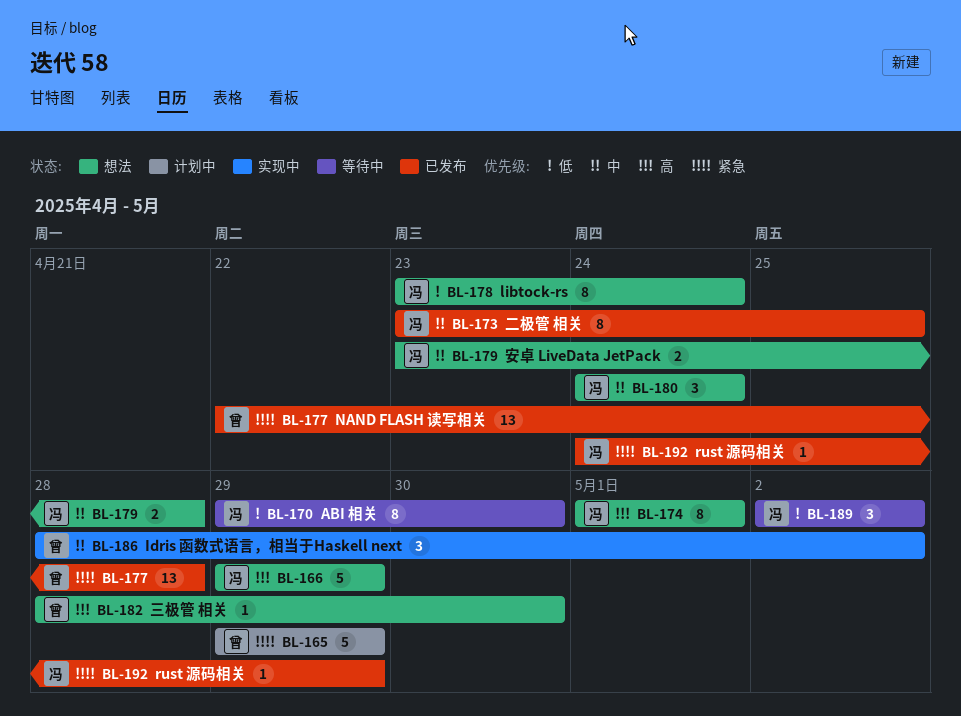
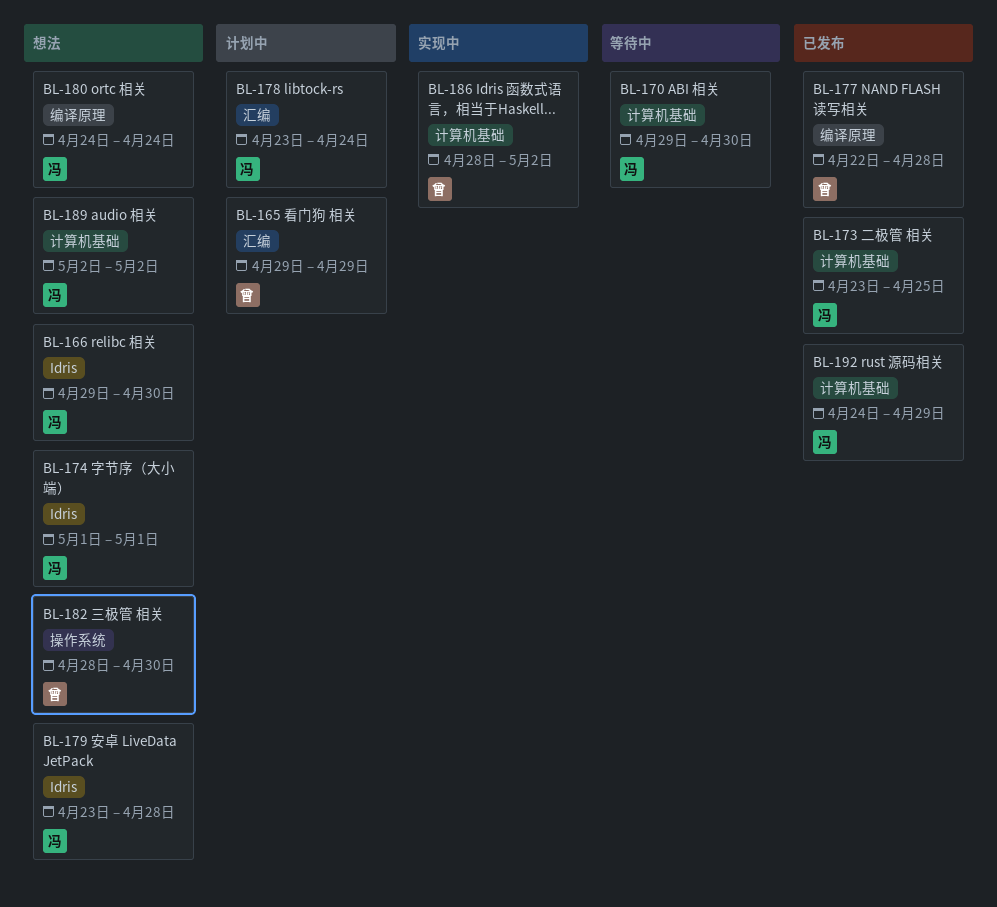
BL-166, due: Apr 29 -> Apr 30
BL-178, status: 想法 -> 计划中
BL-189, status: 等待中 -> 想法

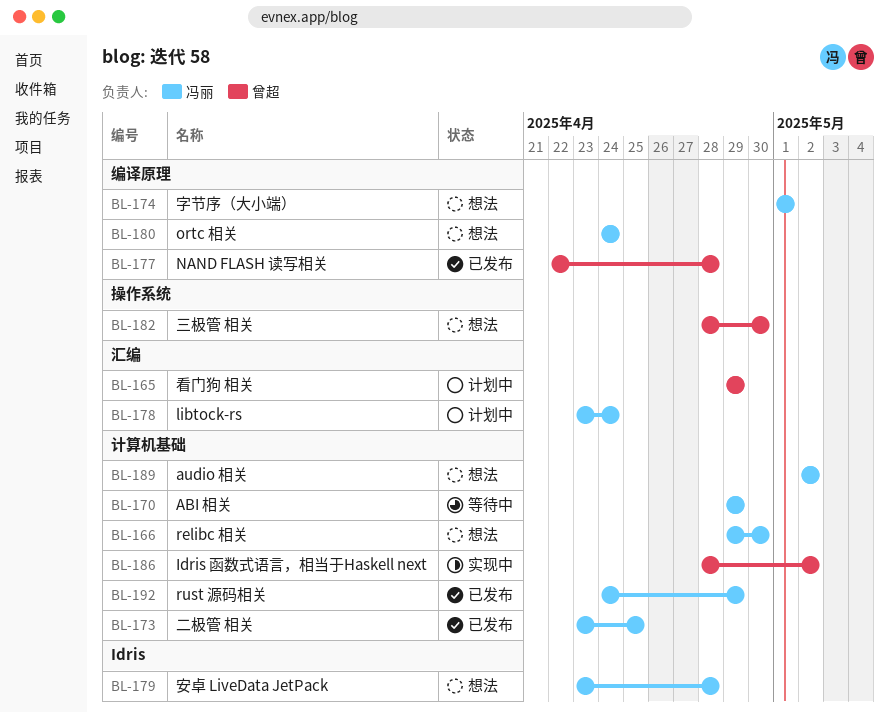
BL-166, label: Idris -> 计算机基础
BL-170, due: Apr 30 -> Apr 29
BL-174, label: Idris -> 编译原理

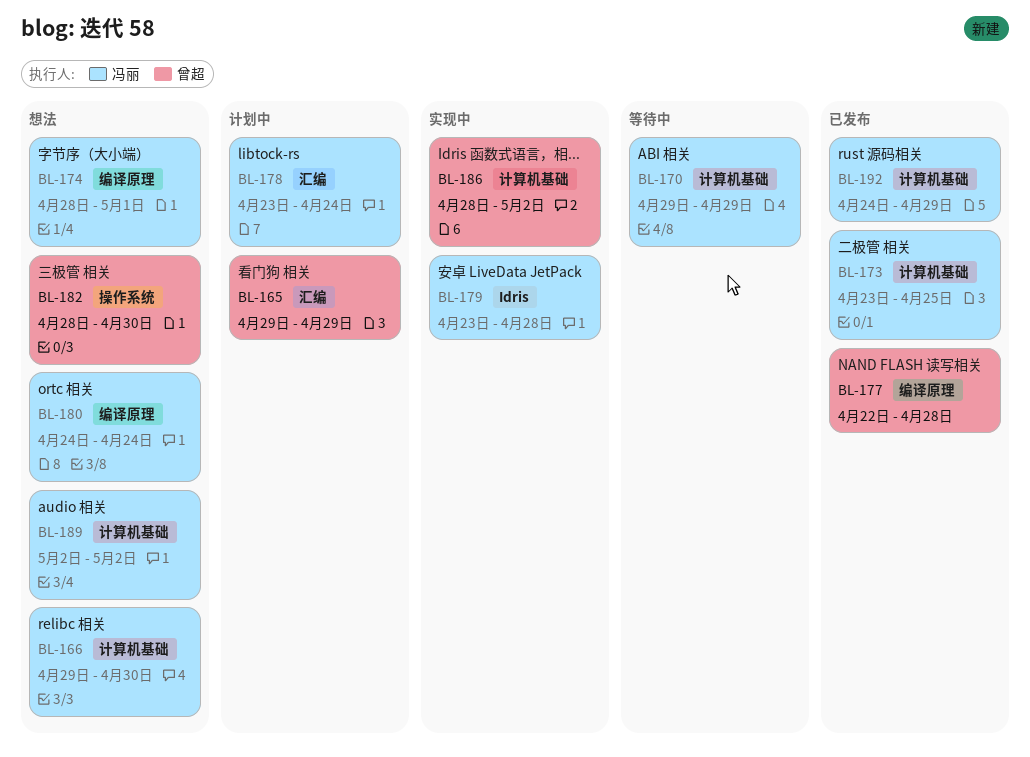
BL-174, start: May 1 -> Apr 28
BL-179, status: 想法 -> 实现中

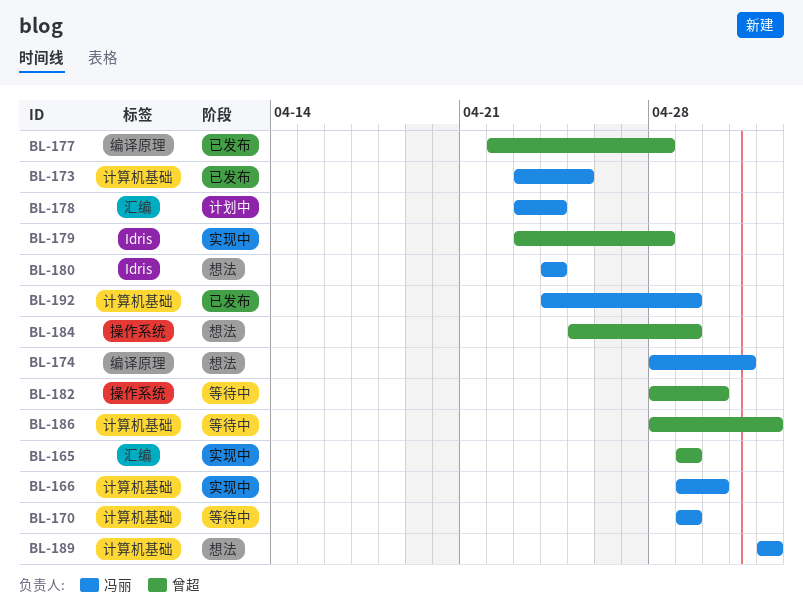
BL-165, status: 计划中 -> 实现中
BL-166, status: 想法 -> 实现中
BL-179, owner: 冯丽 -> 曾超
BL-180, label: 编译原理 -> Idris
BL-182, status: 想法 -> 等待中
BL-184: none -> present
BL-186, status: 实现中 -> 等待中

